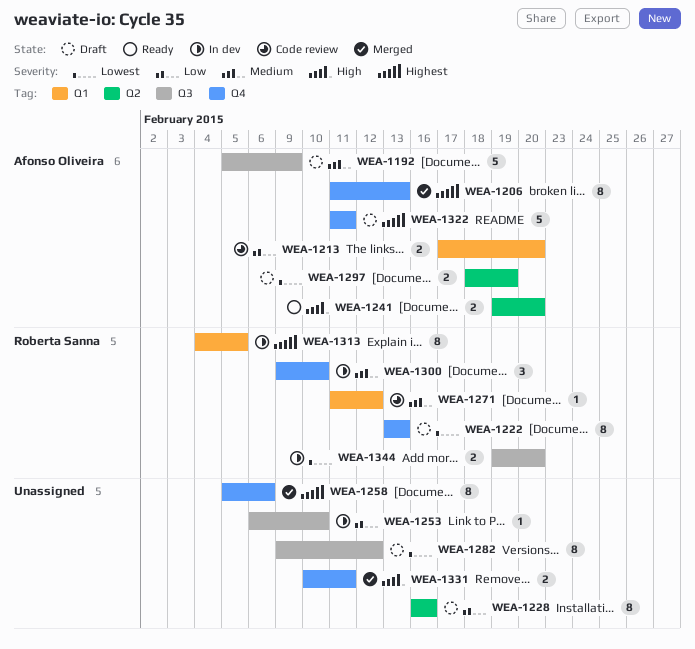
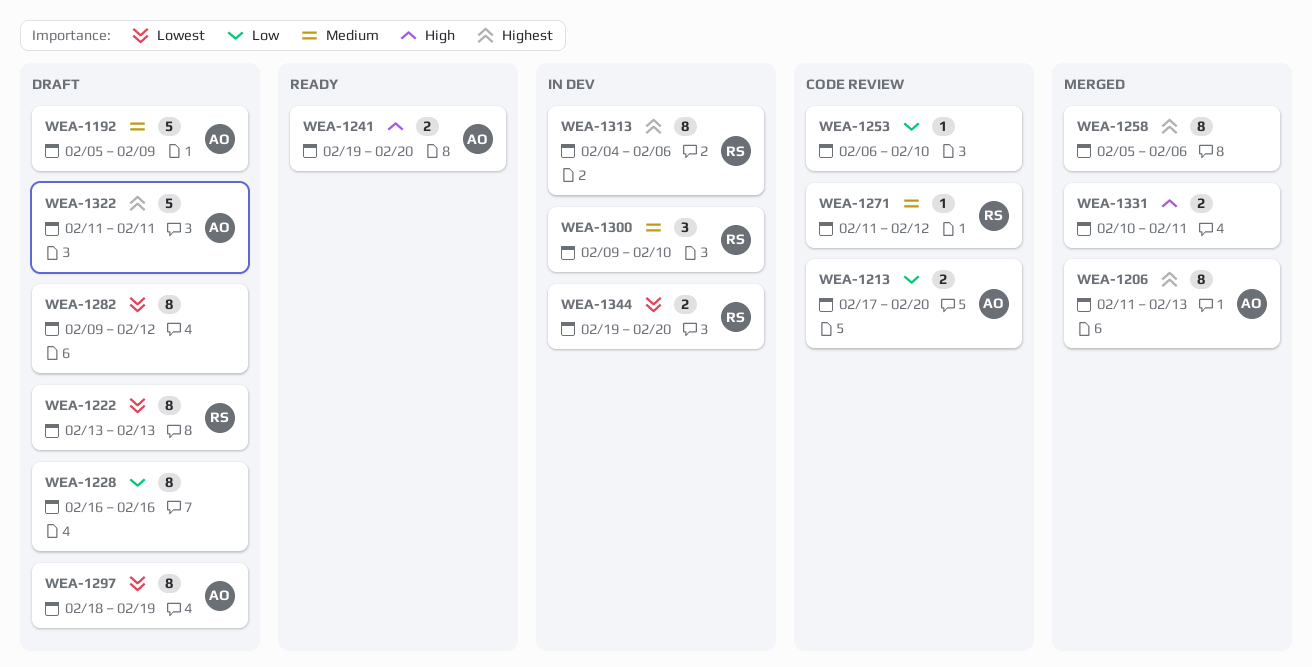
WEA-1253, status: In dev -> Code review
WEA-1297, estimate: 2 -> 8
WEA-1313, due: Feb 5 -> Feb 6

